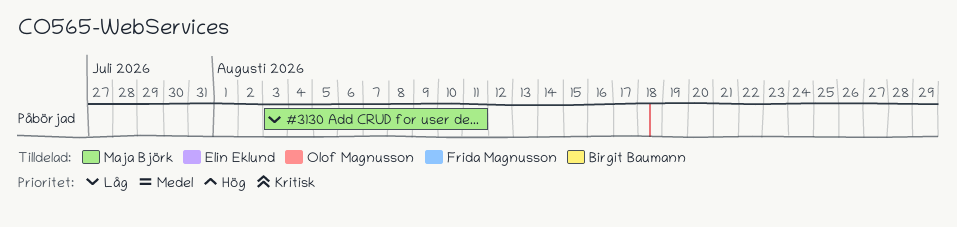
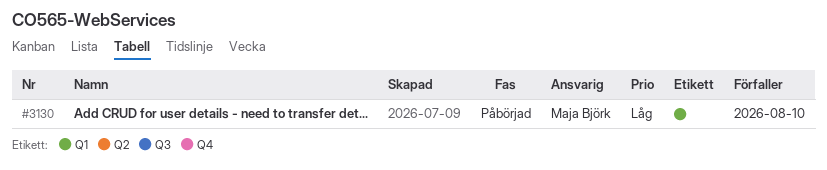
#3130, due: Aug 11 -> Aug 10

